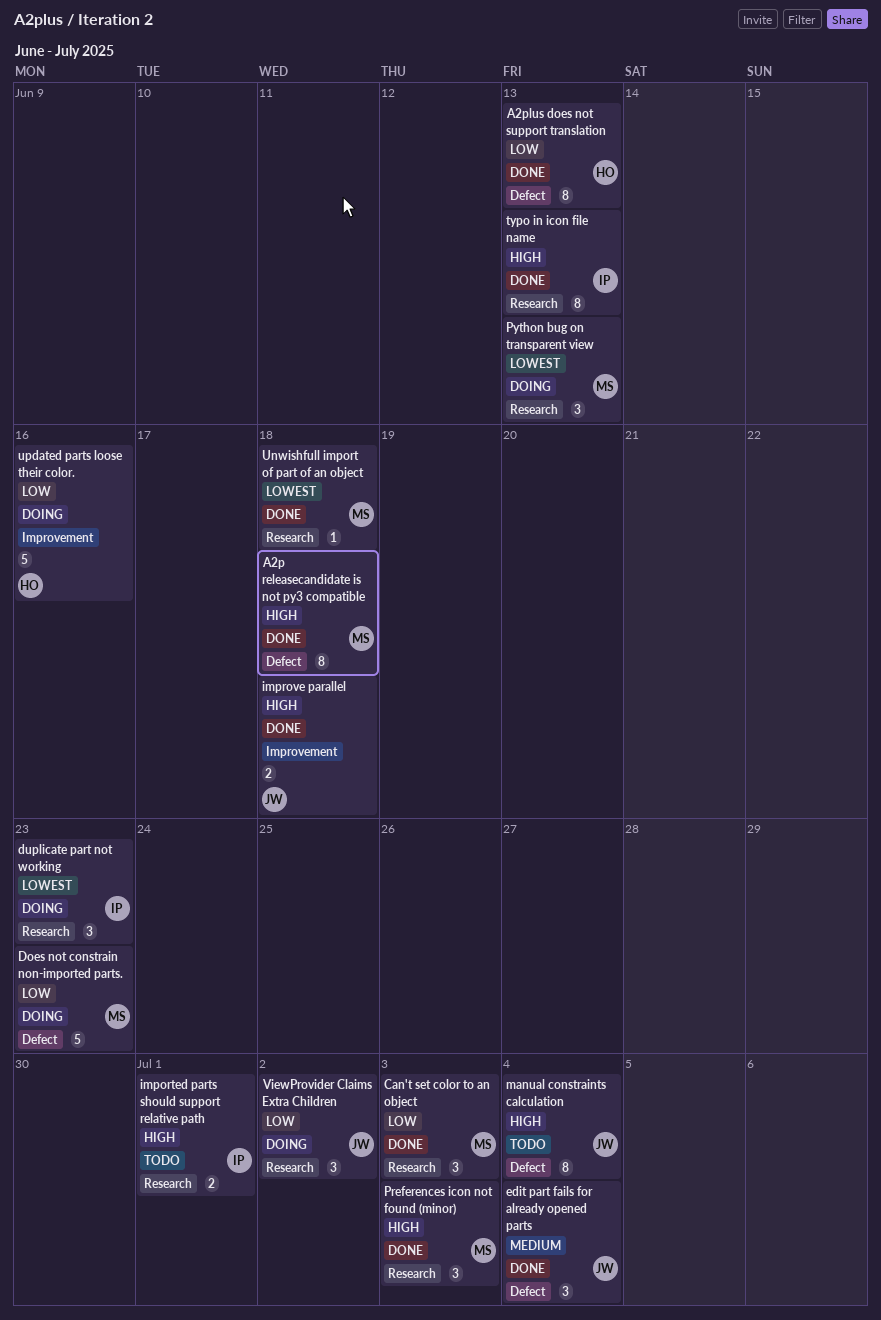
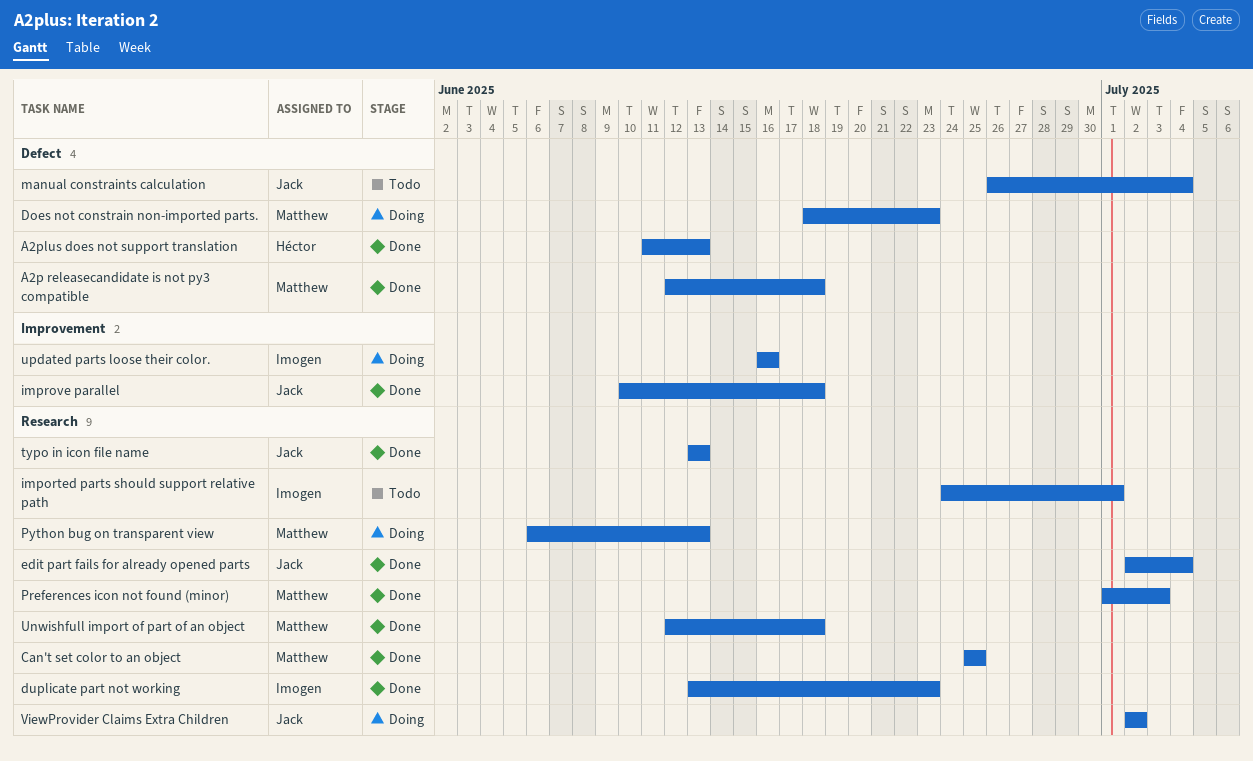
Can't set color to an object, due: Jul 3 -> Jun 25
duplicate part not working, status: Doing -> Done
edit part fails for already opened parts, label: Defect -> Research
typo in icon file name, owner: Imogen -> Jack
updated parts loose their color., owner: Héctor -> Imogen

